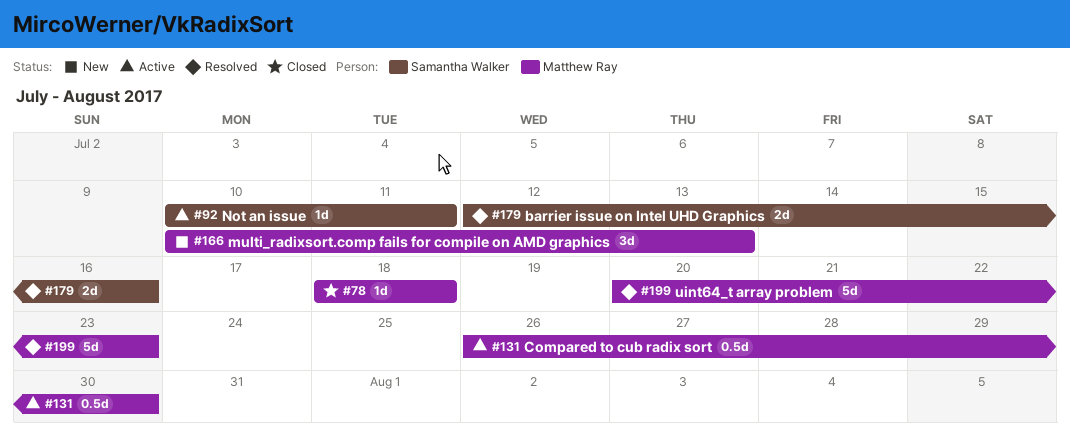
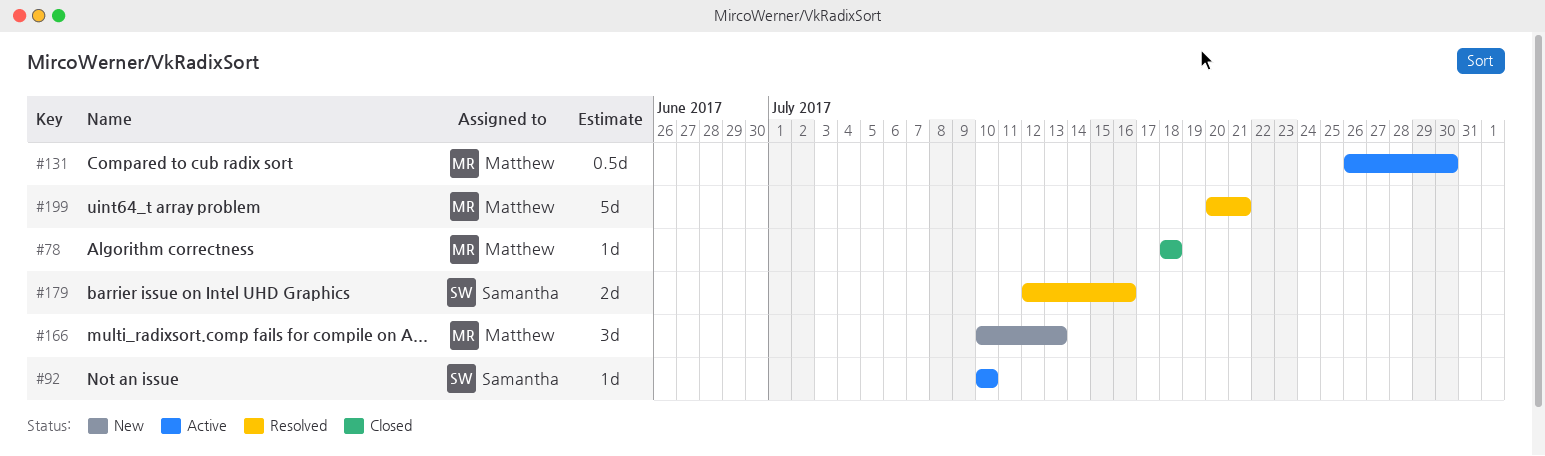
#92, due: Jul 11 -> Jul 10
#199, due: Jul 23 -> Jul 21

